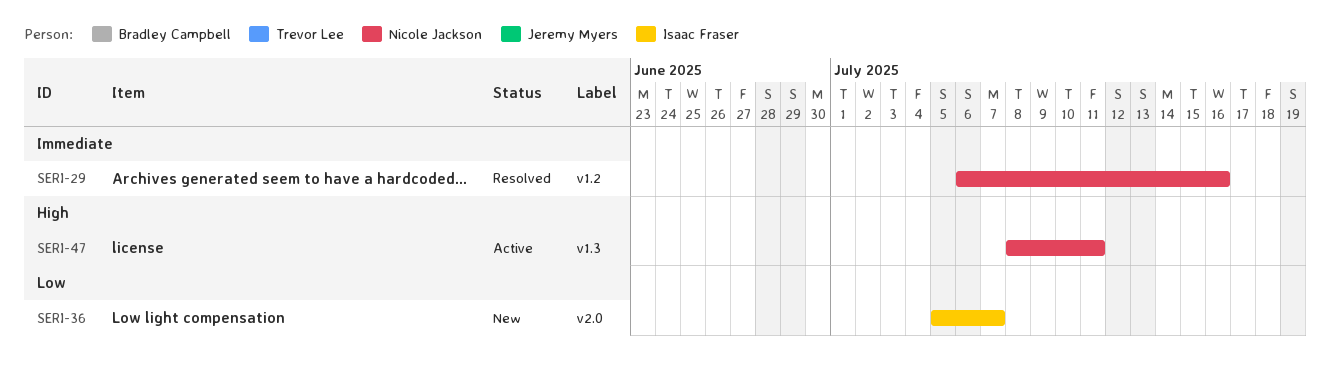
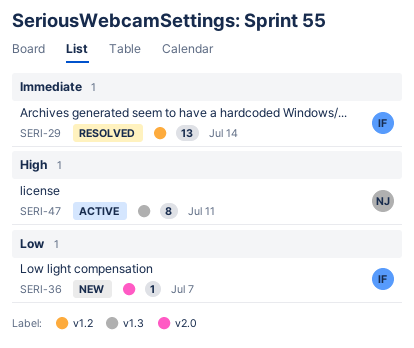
SERI-29, owner: Nicole Jackson -> Isaac Fraser
SERI-29, due: Jul 16 -> Jul 14

